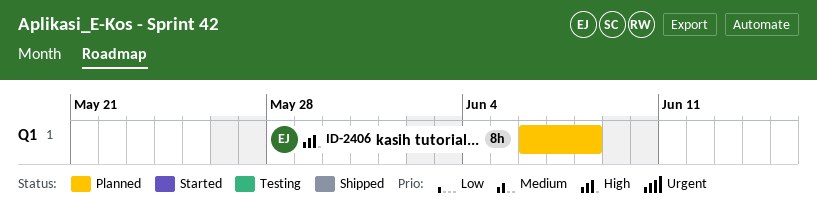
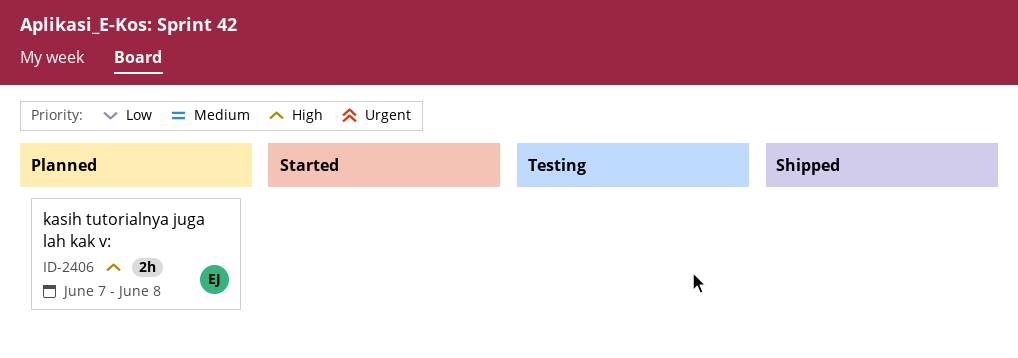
ID-2406, estimate: 8h -> 2h
ID-2406, start: Jun 6 -> Jun 7

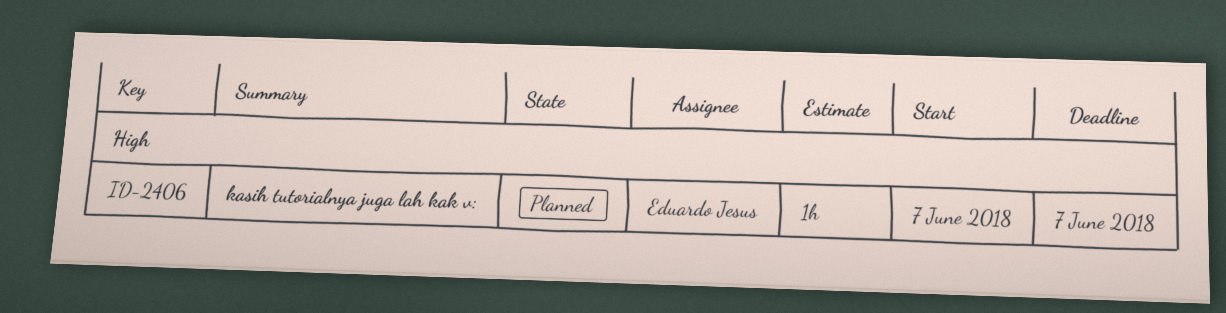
ID-2406, estimate: 2h -> 1h
ID-2406, due: Jun 8 -> Jun 7

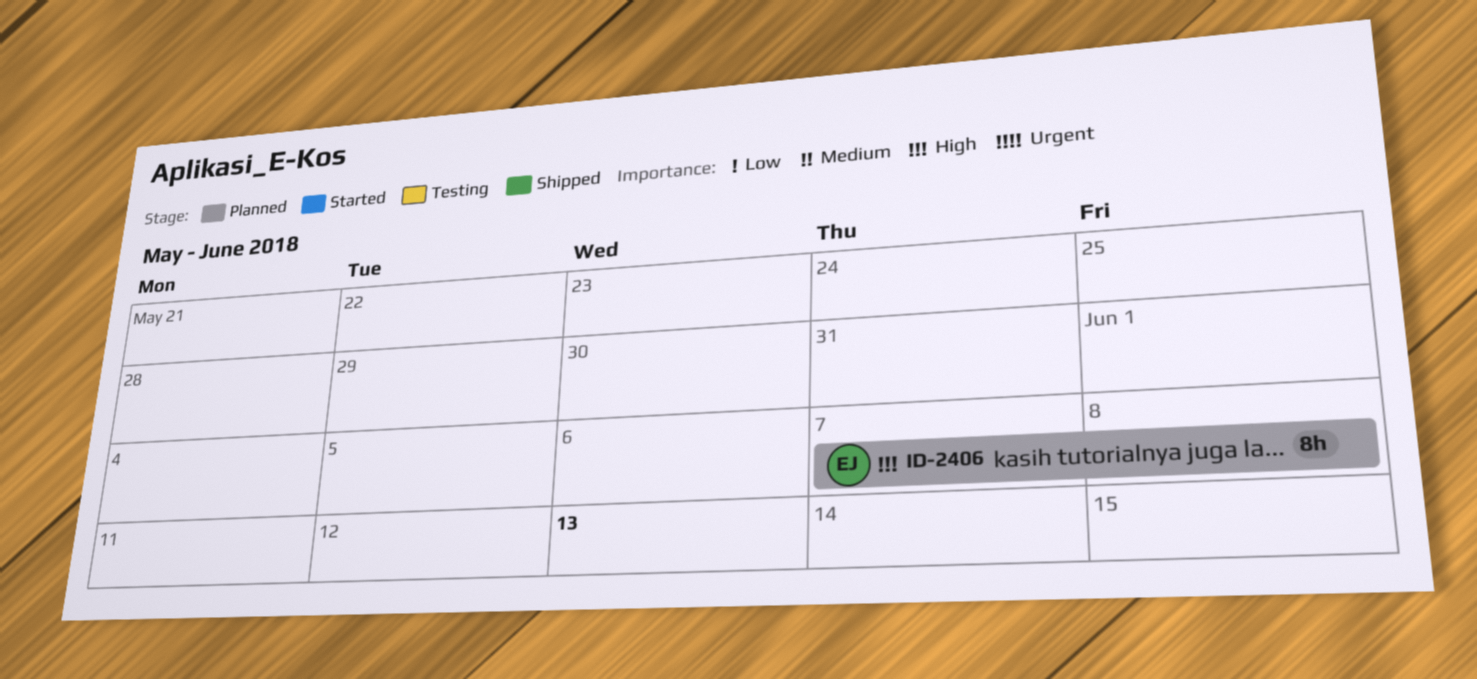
ID-2406, estimate: 1h -> 8h
ID-2406, due: Jun 7 -> Jun 8

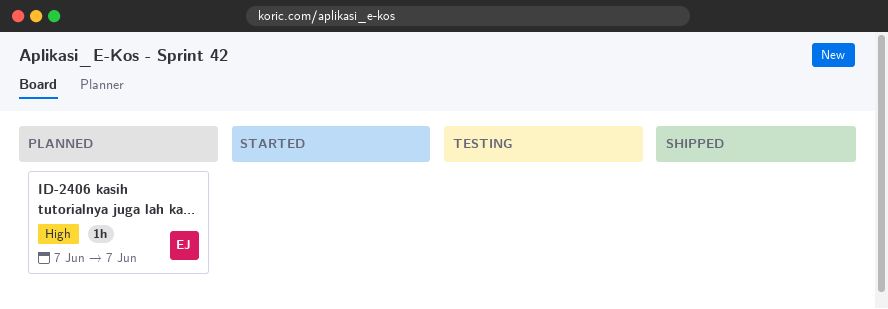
ID-2406, estimate: 8h -> 1h
ID-2406, due: Jun 8 -> Jun 7

